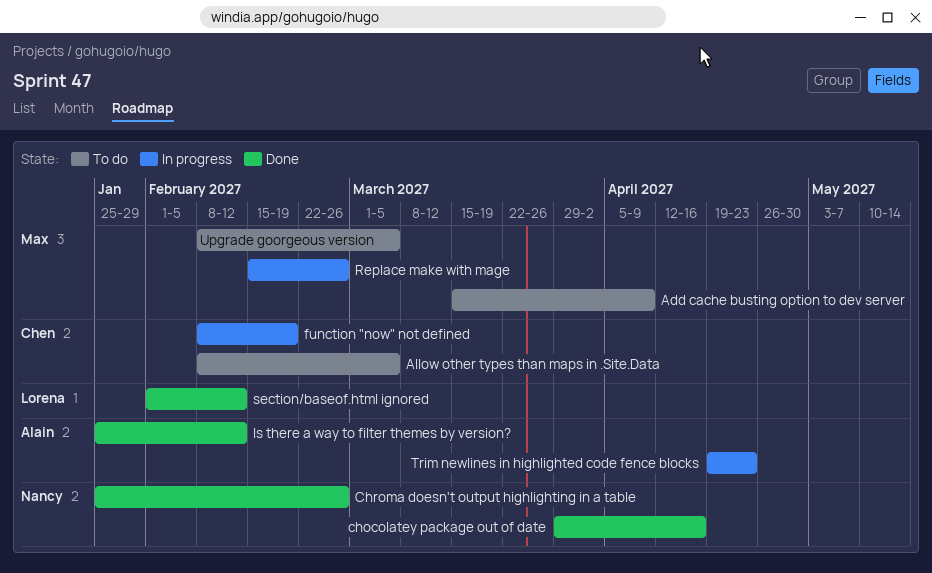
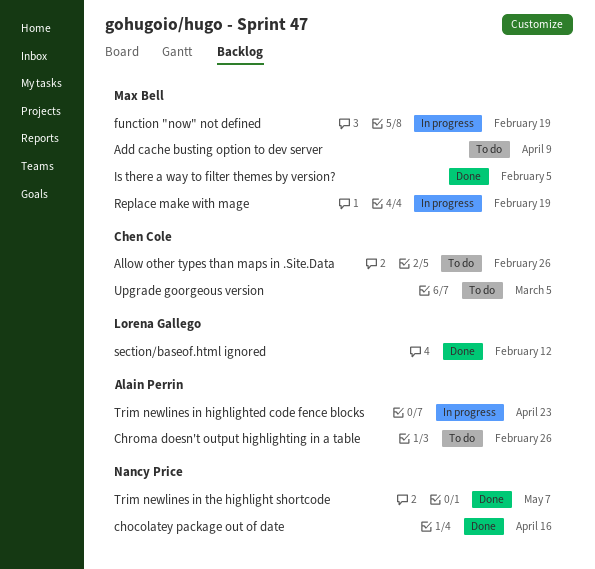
Allow other types than maps in .Site.Data, due: Mar 5 -> Feb 26
Chroma doesn't output highlighting in a table, status: Done -> To do
Chroma doesn't output highlighting in a table, owner: Nancy Price -> Alain Perrin
function "now" not defined, owner: Chen Cole -> Max Bell
Is there a way to filter themes by version?, owner: Alain Perrin -> Max Bell
Is there a way to filter themes by version?, due: Feb 12 -> Feb 5
Replace make with mage, due: Feb 26 -> Feb 19
Trim newlines in the highlight shortcode: none -> present
Upgrade goorgeous version, owner: Max Bell -> Chen Cole

